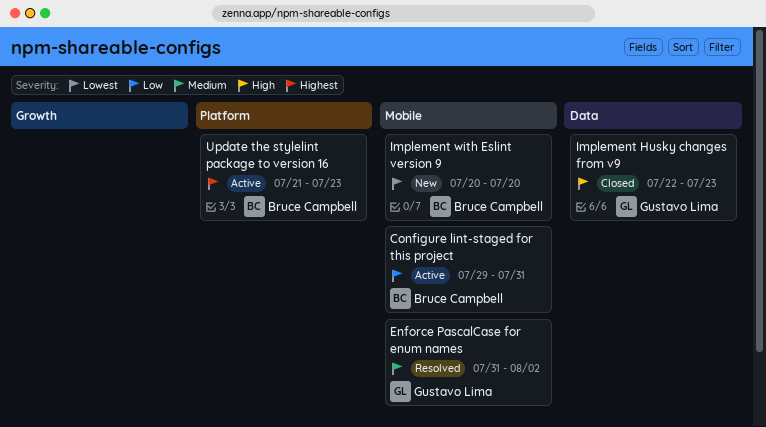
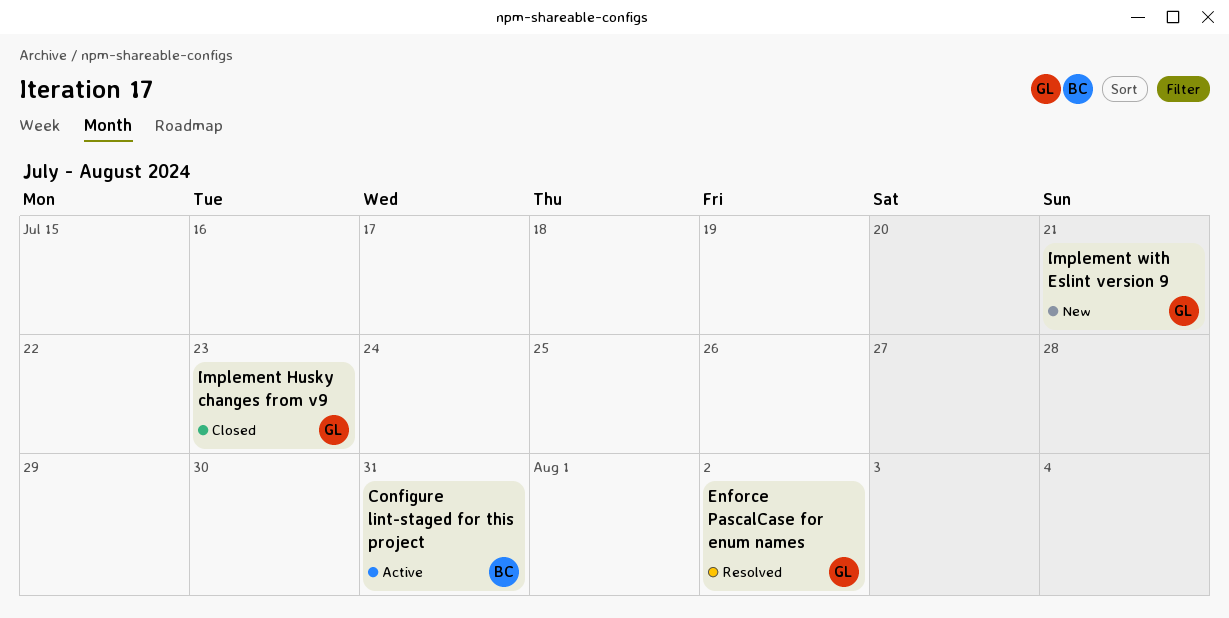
Implement with Eslint version 9, owner: Bruce Campbell -> Gustavo Lima
Implement with Eslint version 9, due: Jul 20 -> Jul 21
Update the stylelint package to version 16: present -> none

